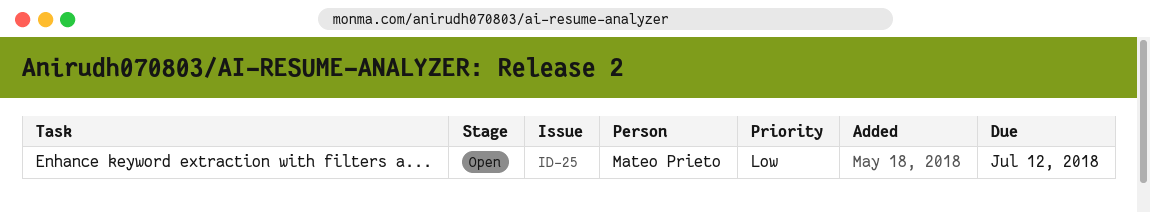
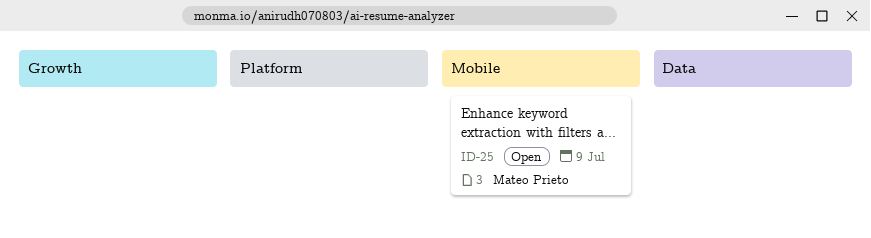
ID-25, due: Jul 12 -> Jul 9

